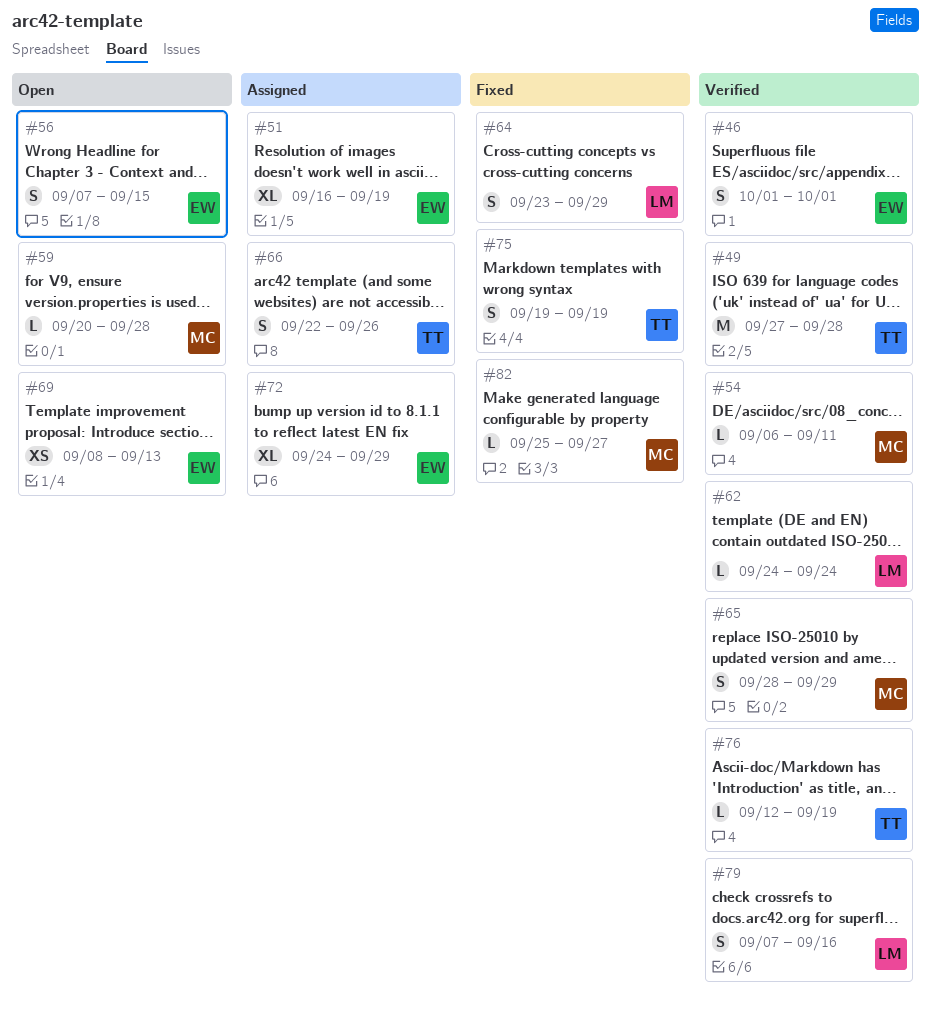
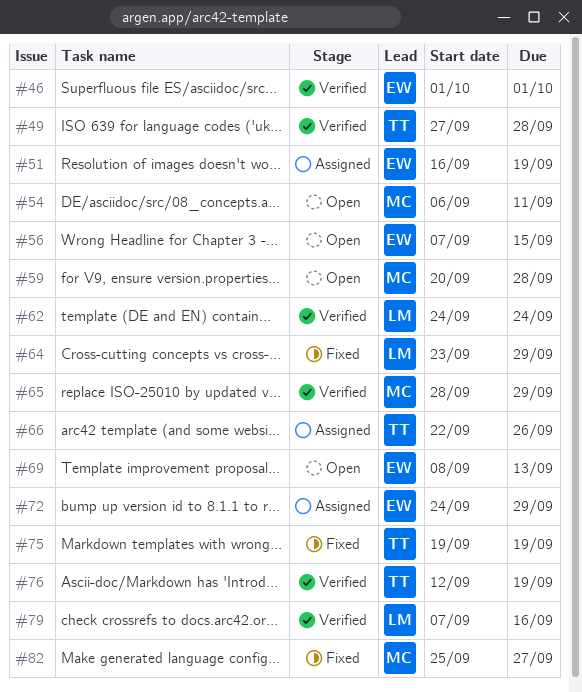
#54, status: Verified -> Open

